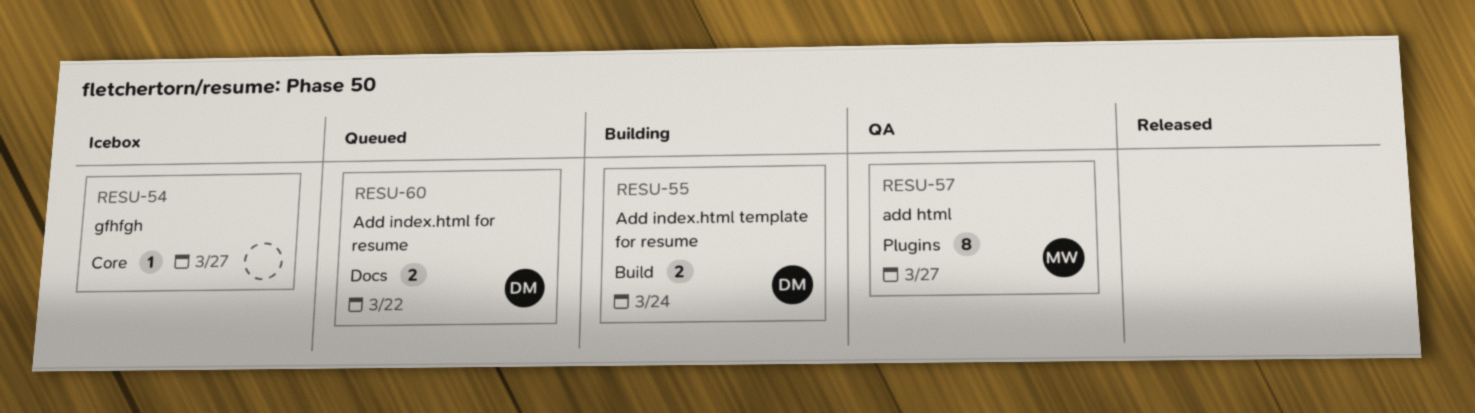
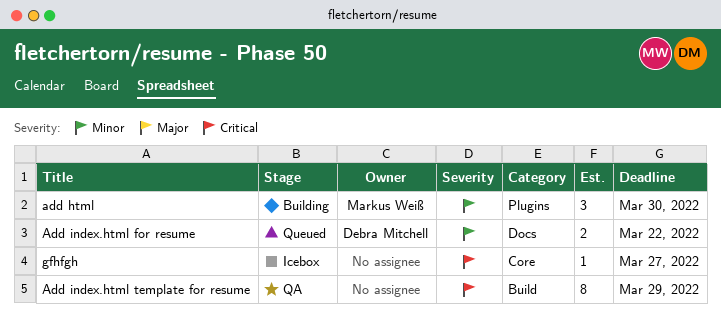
add html, status: QA -> Building
add html, estimate: 8 -> 3
add html, due: Mar 27 -> Mar 30
Add index.html template for resume, status: Building -> QA
Add index.html template for resume, owner: Debra Mitchell -> none
Add index.html template for resume, estimate: 2 -> 8
Add index.html template for resume, due: Mar 24 -> Mar 29

